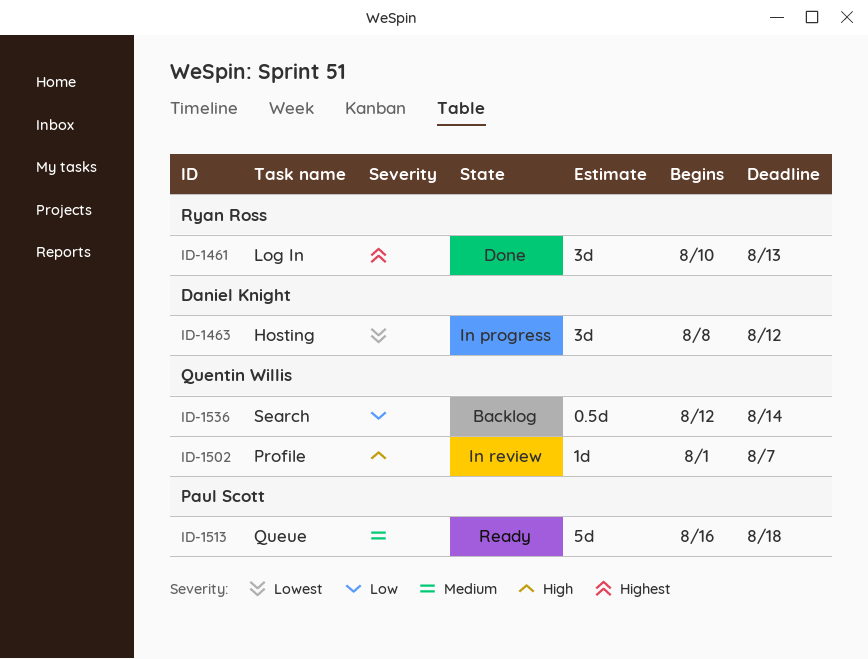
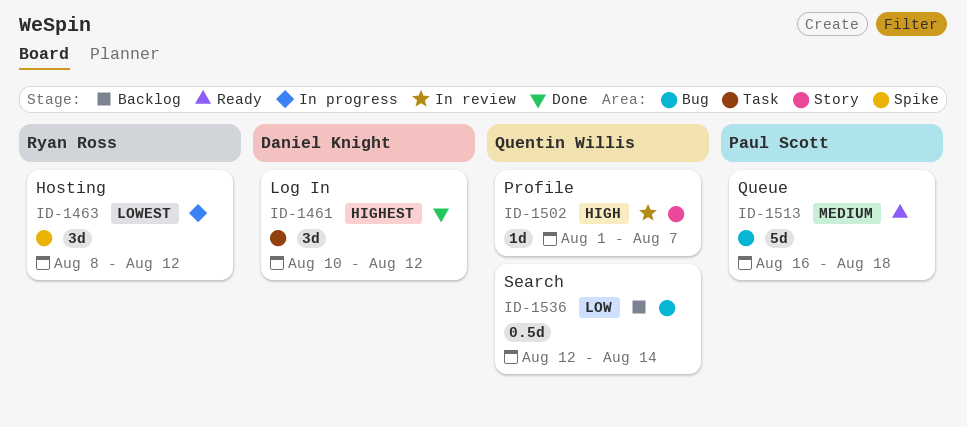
ID-1461, owner: Ryan Ross -> Daniel Knight
ID-1461, due: Aug 13 -> Aug 12
ID-1463, owner: Daniel Knight -> Ryan Ross

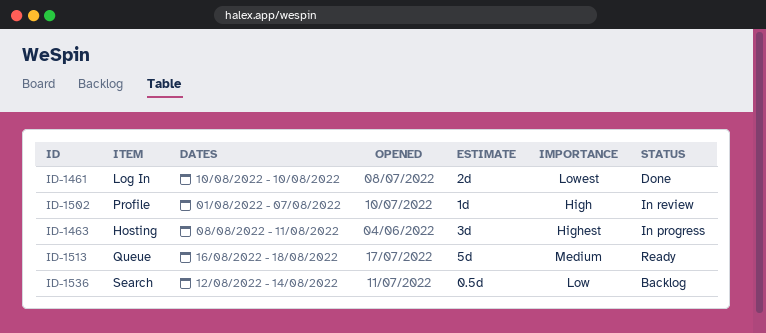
ID-1461, priority: Highest -> Lowest
ID-1461, estimate: 3d -> 2d
ID-1461, due: Aug 12 -> Aug 10
ID-1463, priority: Lowest -> Highest
ID-1463, due: Aug 12 -> Aug 11

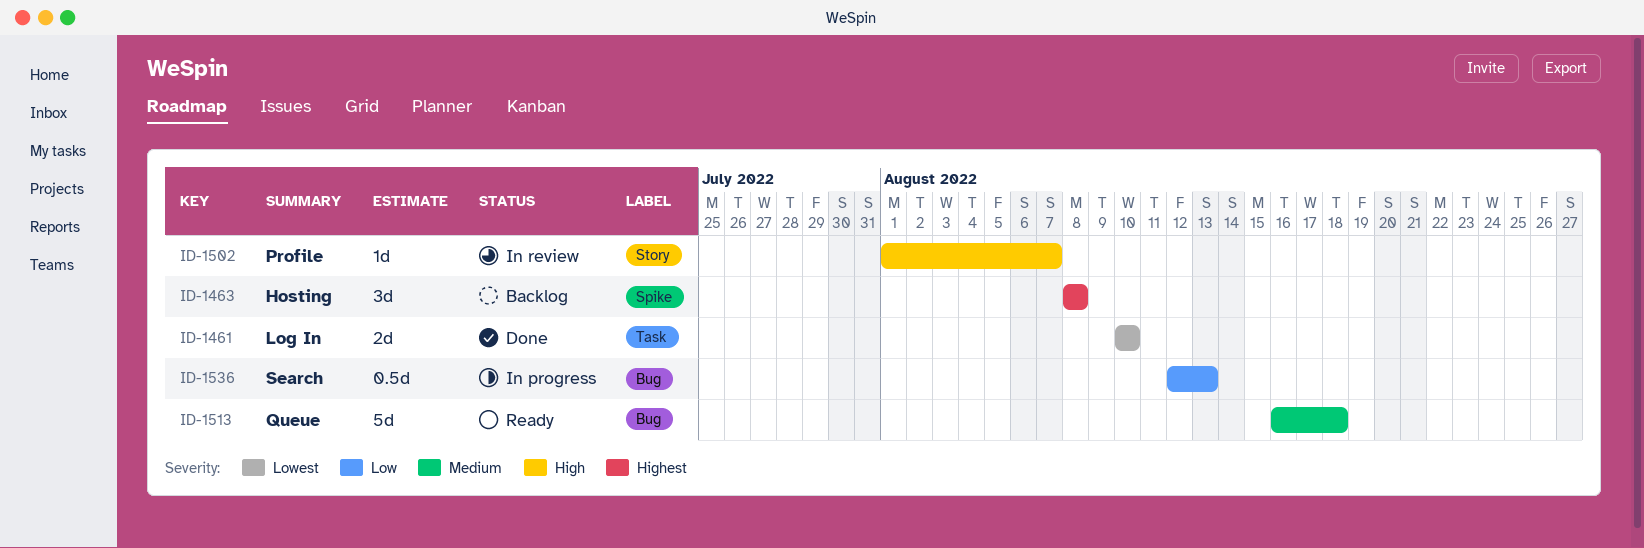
ID-1463, status: In progress -> Backlog
ID-1463, due: Aug 11 -> Aug 8
ID-1536, status: Backlog -> In progress
ID-1536, due: Aug 14 -> Aug 13

